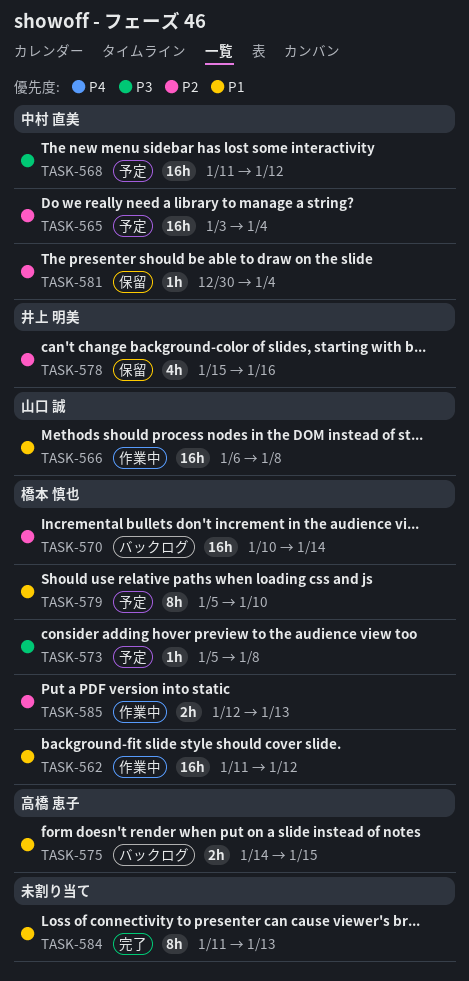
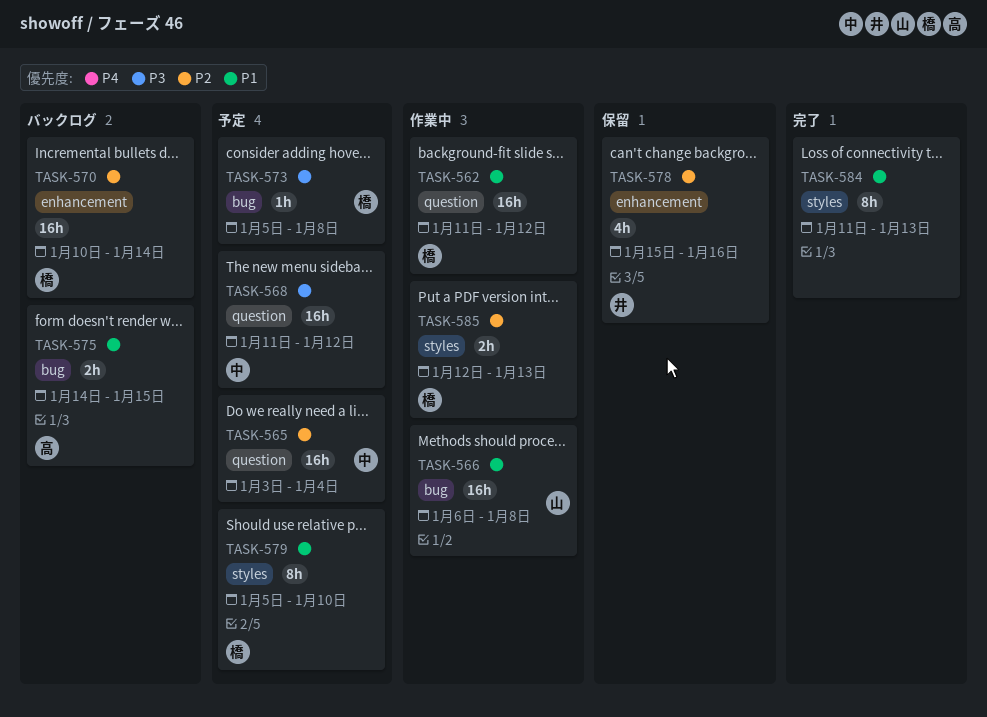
TASK-581: present -> none

